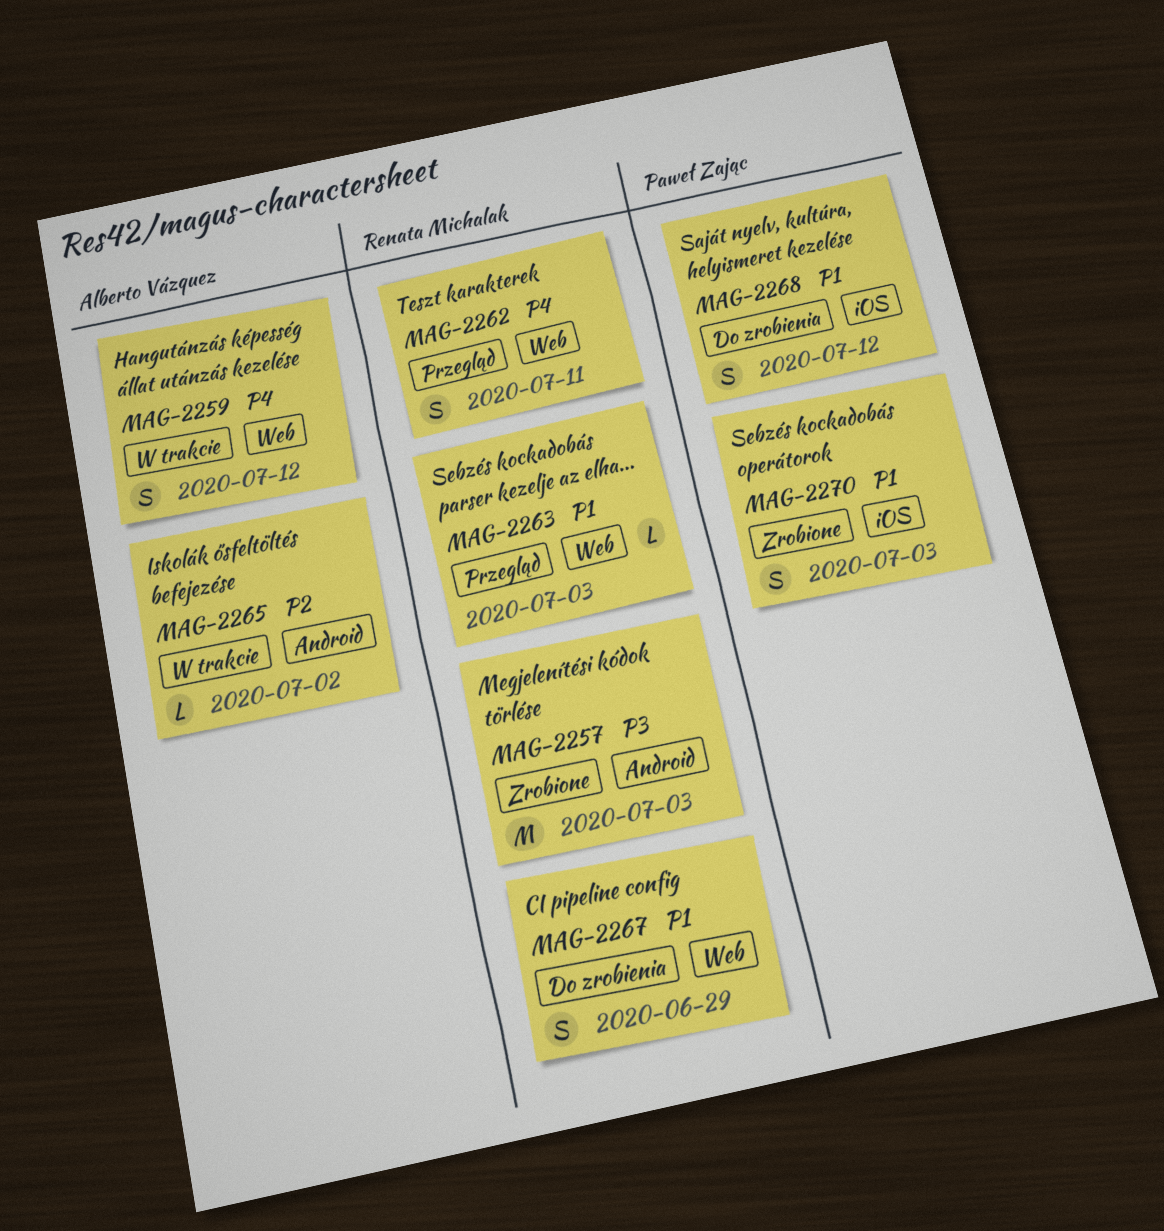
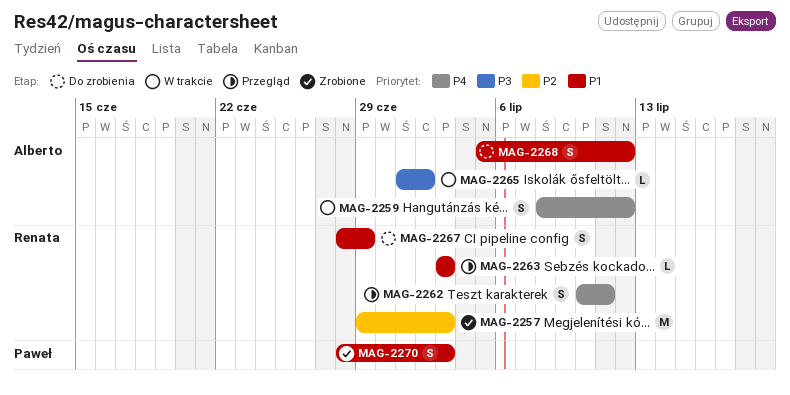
MAG-2257, priority: P3 -> P2
MAG-2265, priority: P2 -> P3
MAG-2268, owner: Paweł Zając -> Alberto Vázquez

